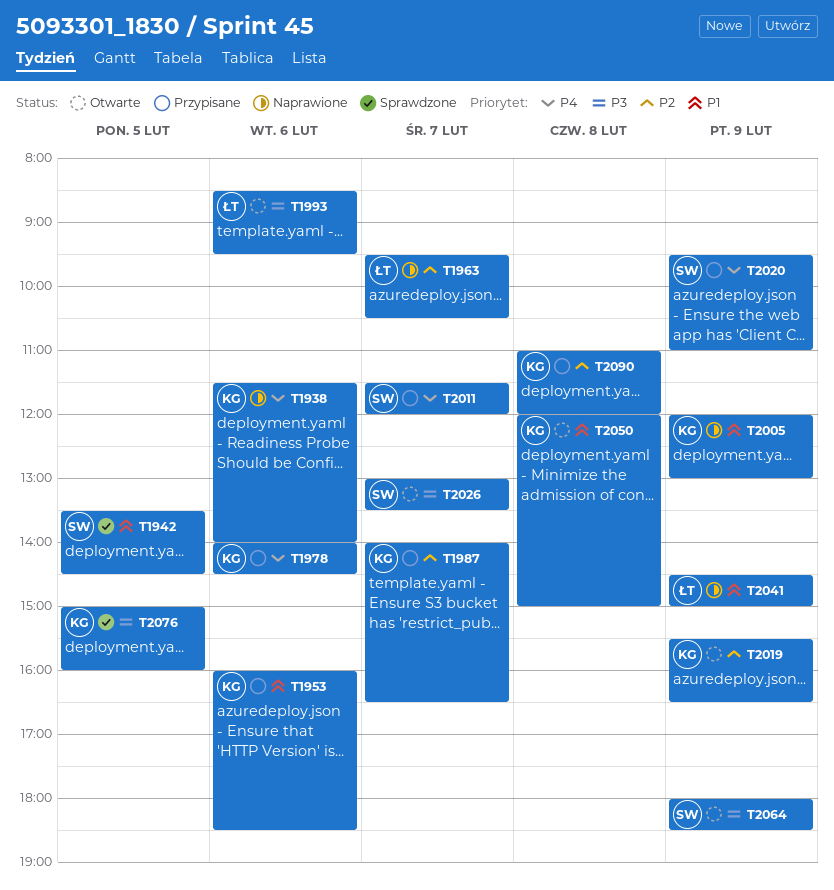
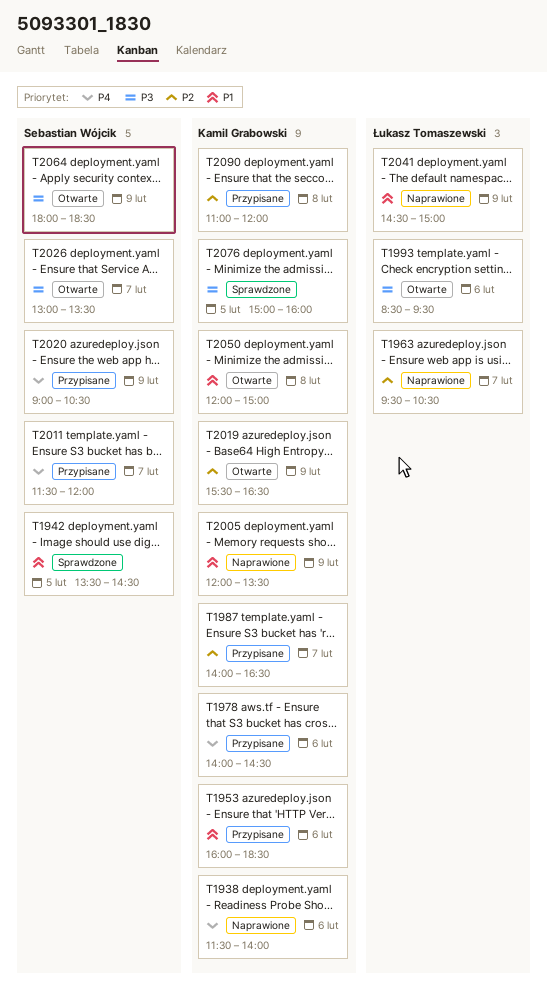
T2005, ends: 13:00 -> 13:30
T2020, begins: 09:30 -> 09:00
T2020, ends: 11:00 -> 10:30

